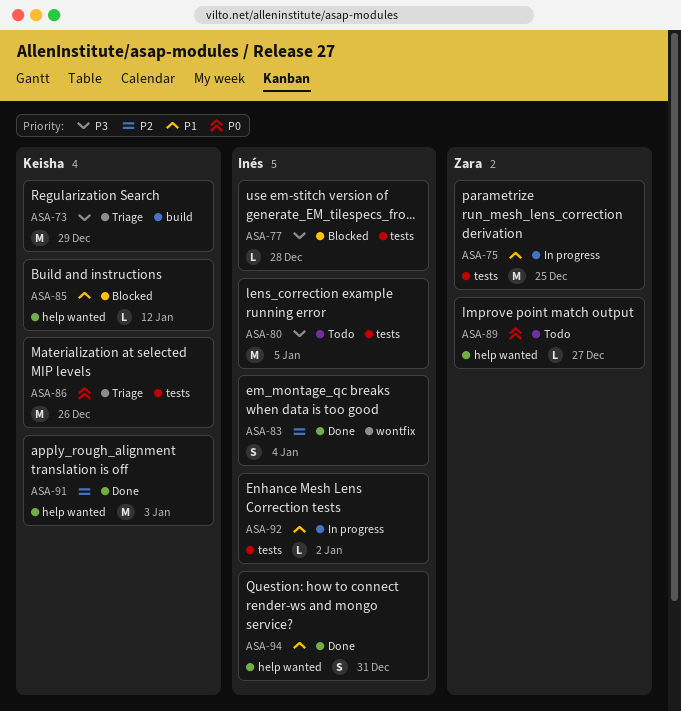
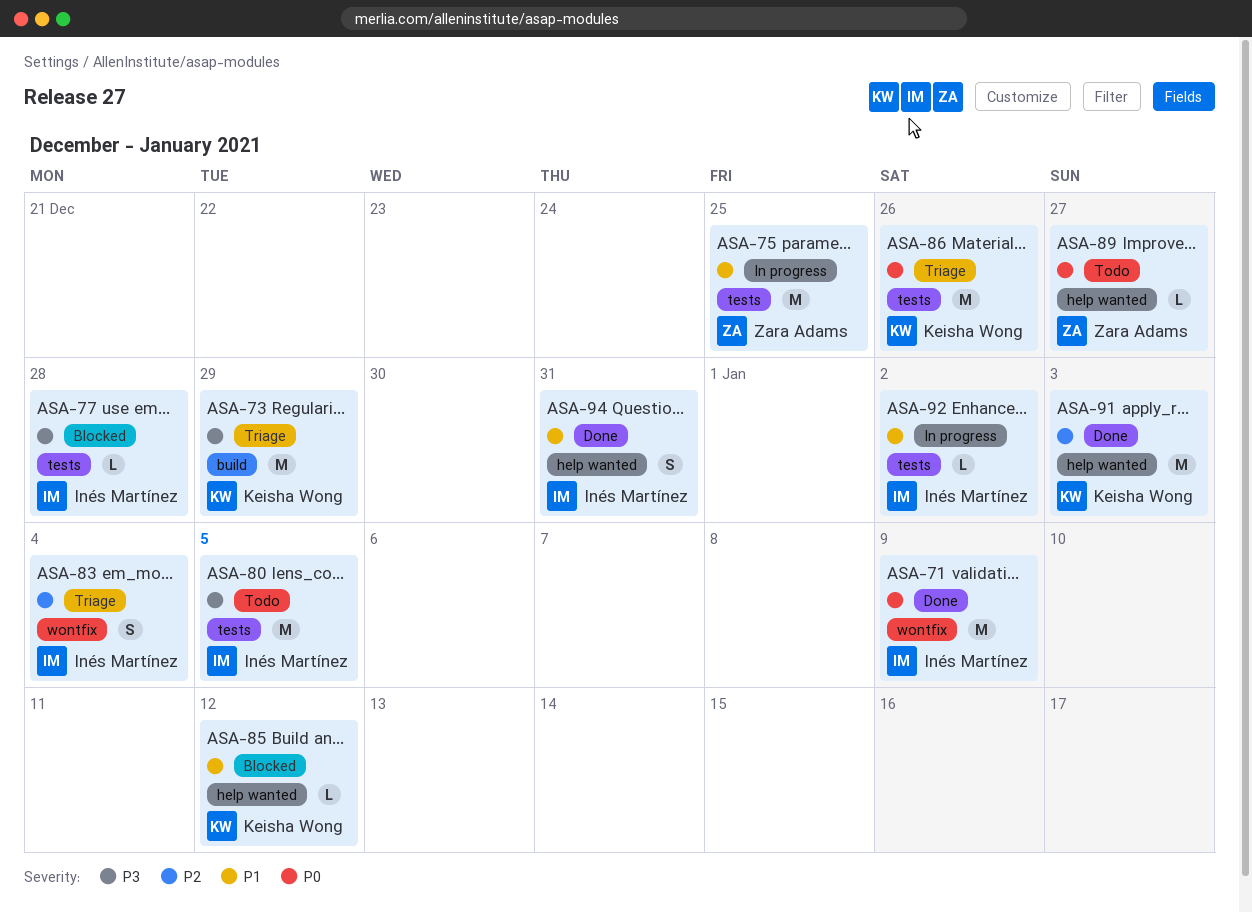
ASA-71: none -> present
ASA-83, status: Done -> Triage

